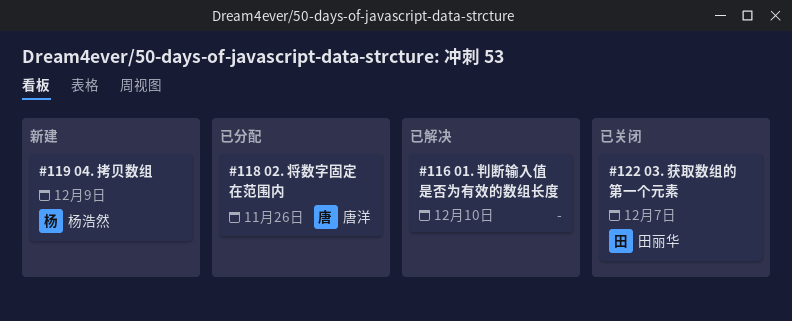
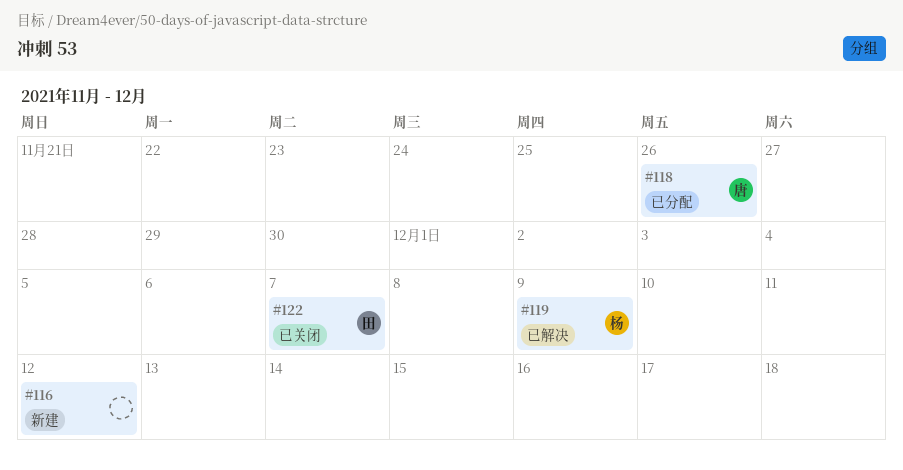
#116, status: 已解决 -> 新建
#116, due: Dec 10 -> Dec 12
#119, status: 新建 -> 已解决

